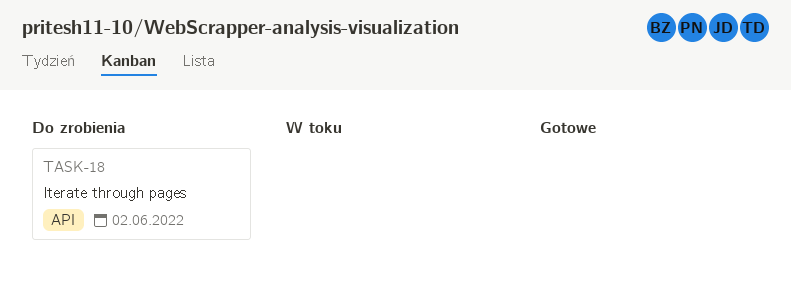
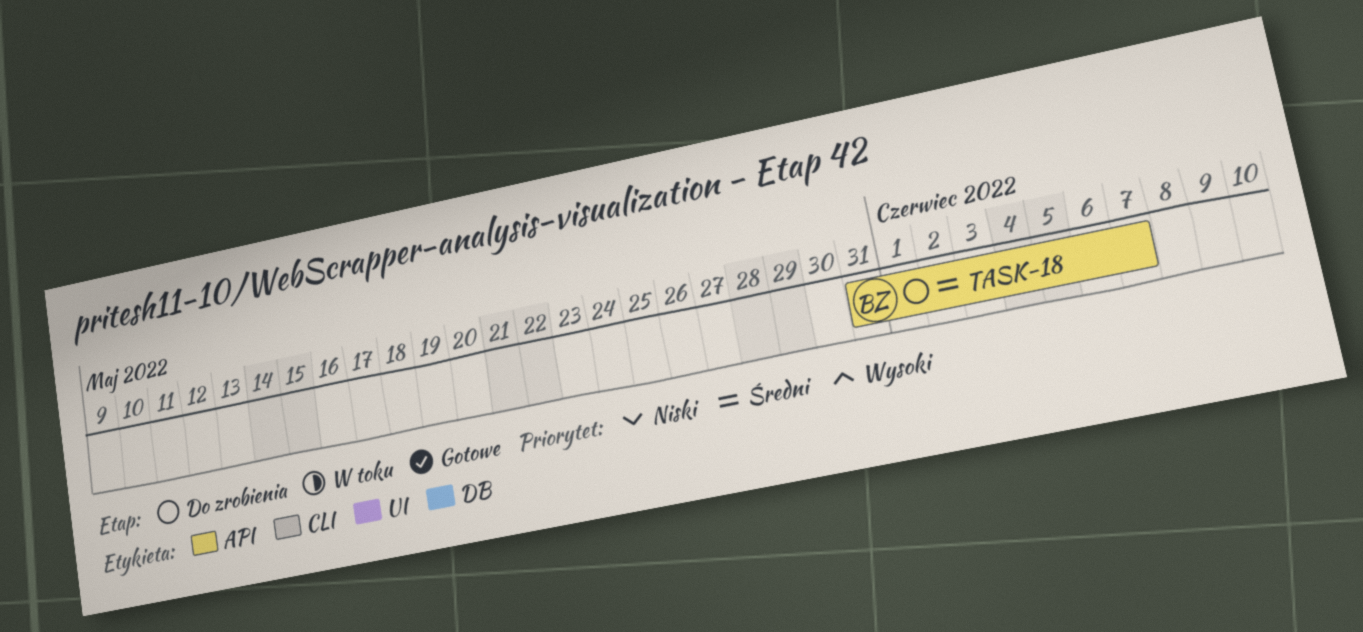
TASK-18, due: Jun 2 -> Jun 7

